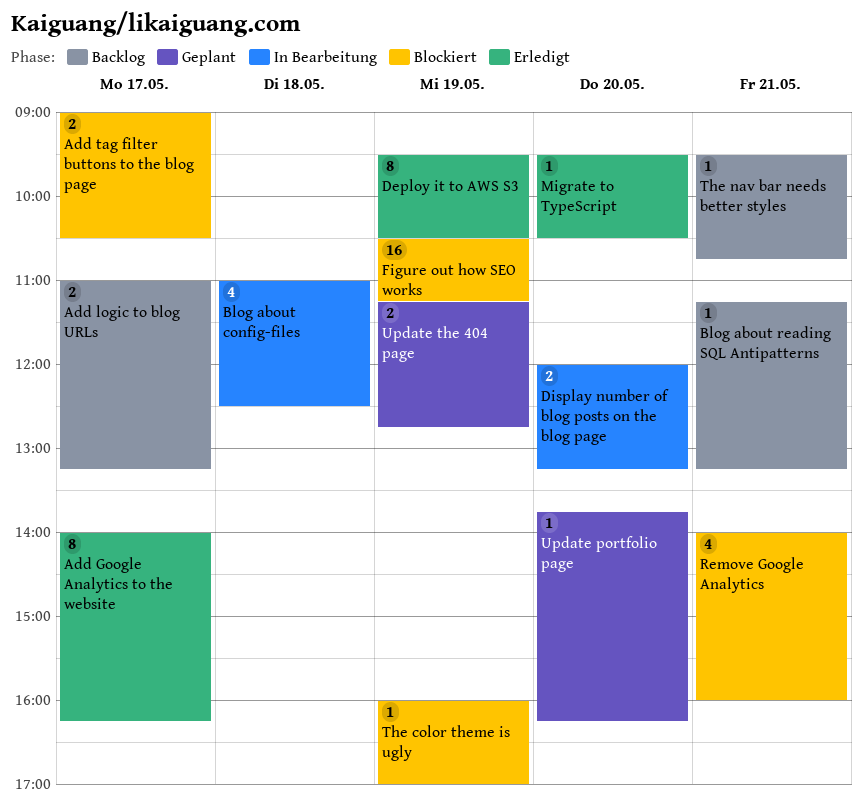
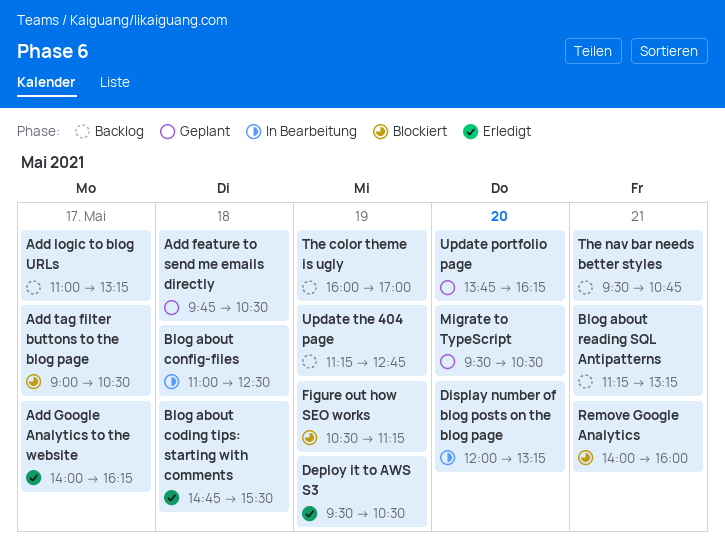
Add feature to send me emails directly: none -> present
Blog about coding tips: starting with comments: none -> present
Migrate to TypeScript, status: Erledigt -> Geplant
The color theme is ugly, status: Blockiert -> Backlog
Update the 404 page, status: Geplant -> Backlog

